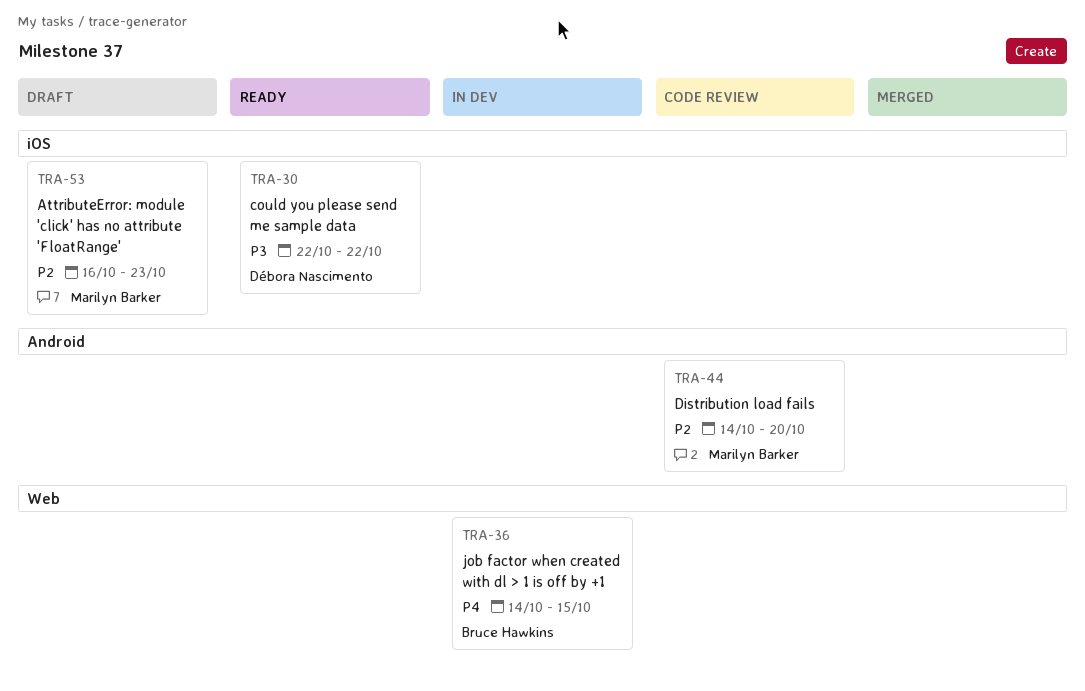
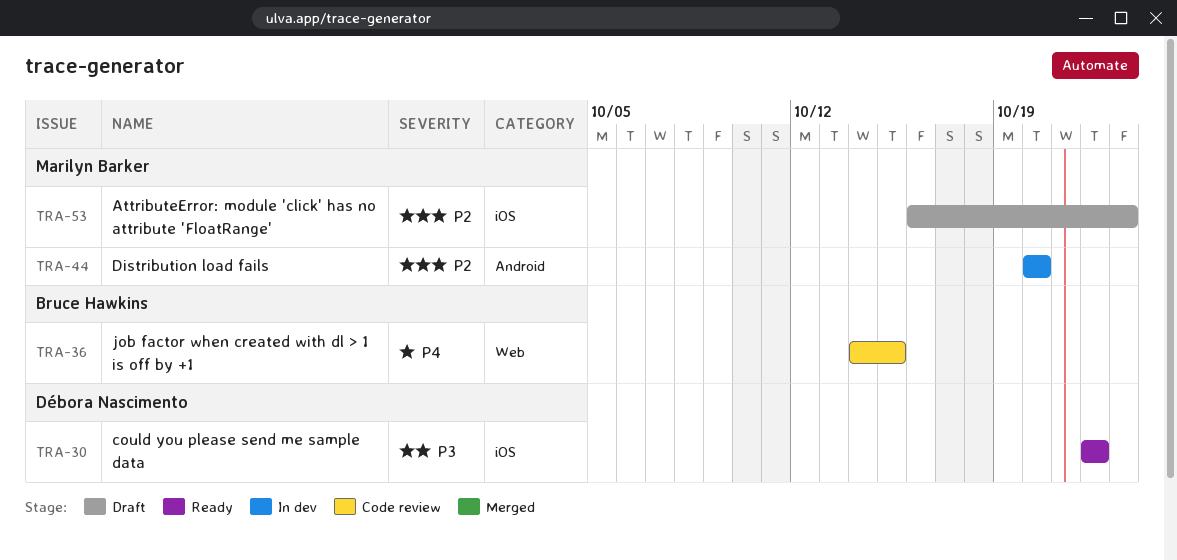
TRA-36, status: In dev -> Code review
TRA-44, status: Code review -> In dev
TRA-44, start: Oct 14 -> Oct 20

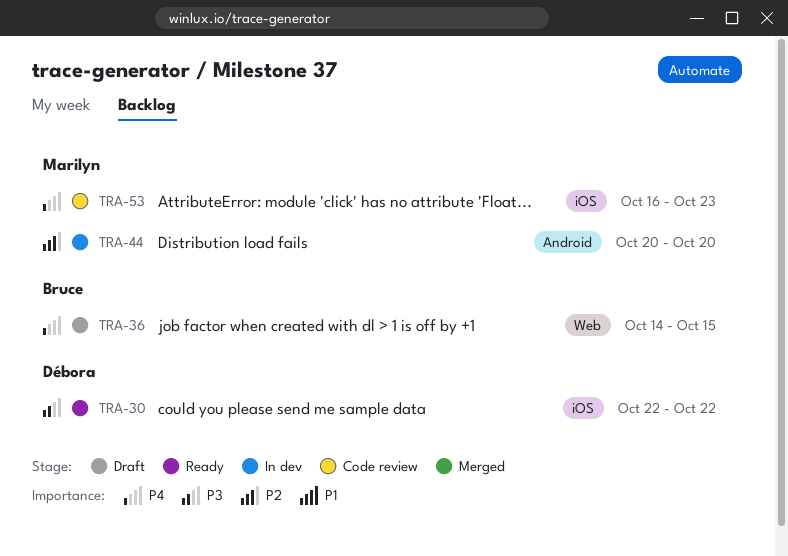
TRA-36, status: Code review -> Draft
TRA-53, status: Draft -> Code review
TRA-53, priority: P2 -> P4

